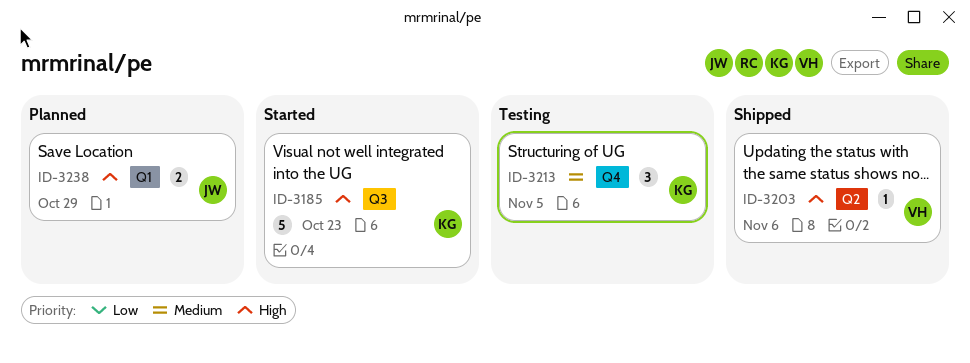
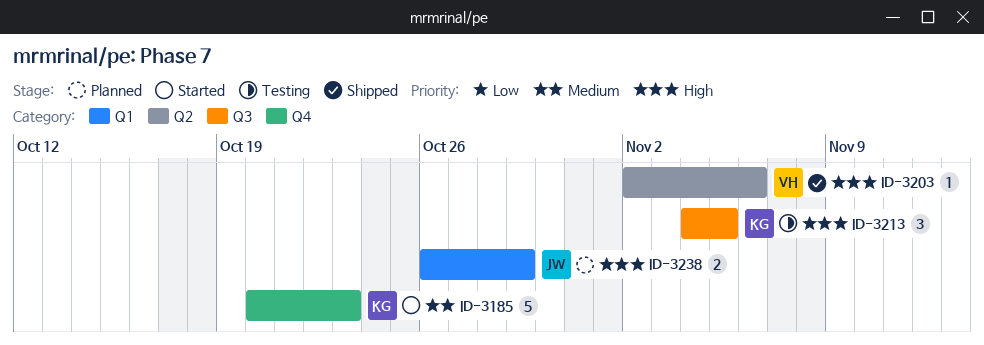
ID-3185, priority: High -> Medium
ID-3185, label: Q3 -> Q4
ID-3213, priority: Medium -> High
ID-3213, label: Q4 -> Q3

